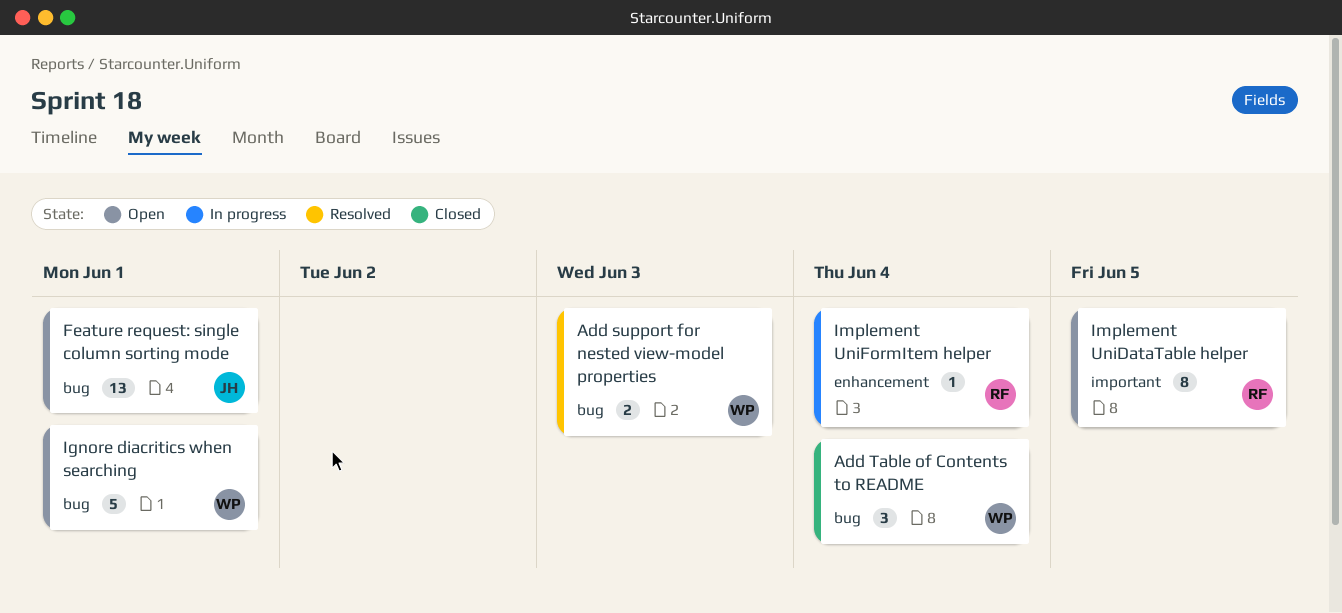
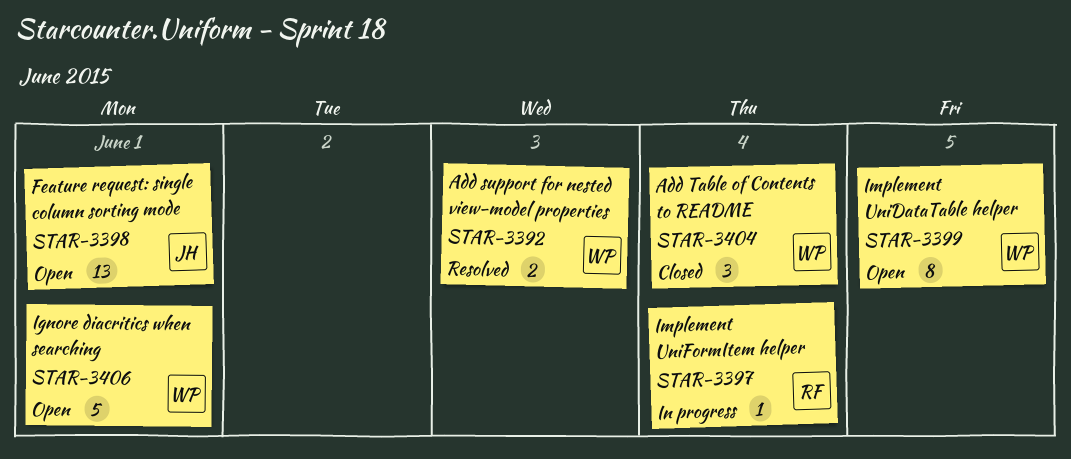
Implement UniDataTable helper, owner: RF -> WP

